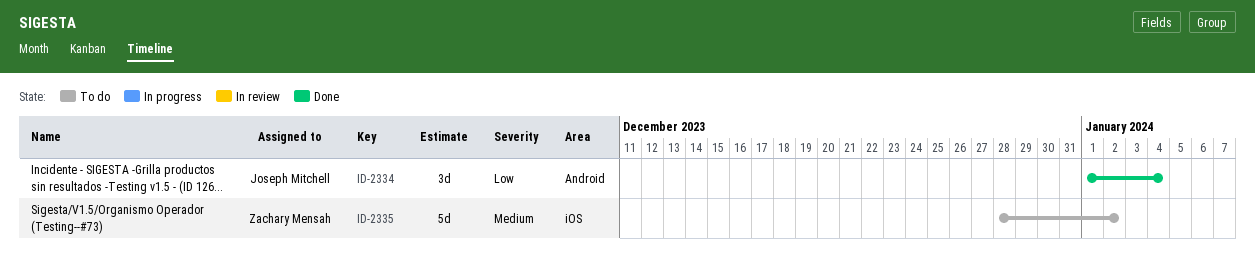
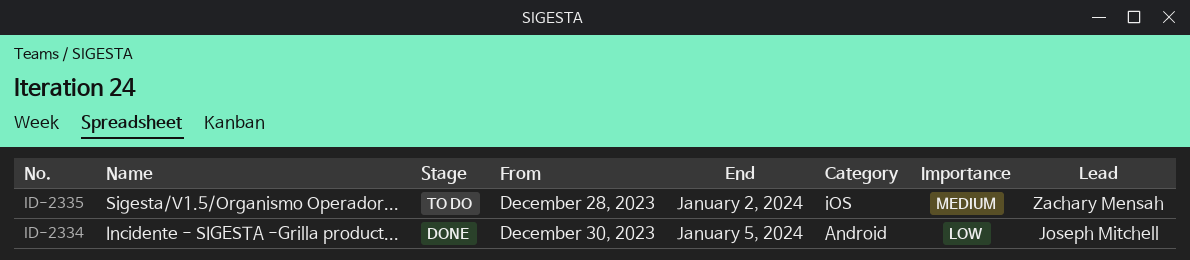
ID-2334, start: Jan 1 -> Dec 30
ID-2334, due: Jan 4 -> Jan 5

